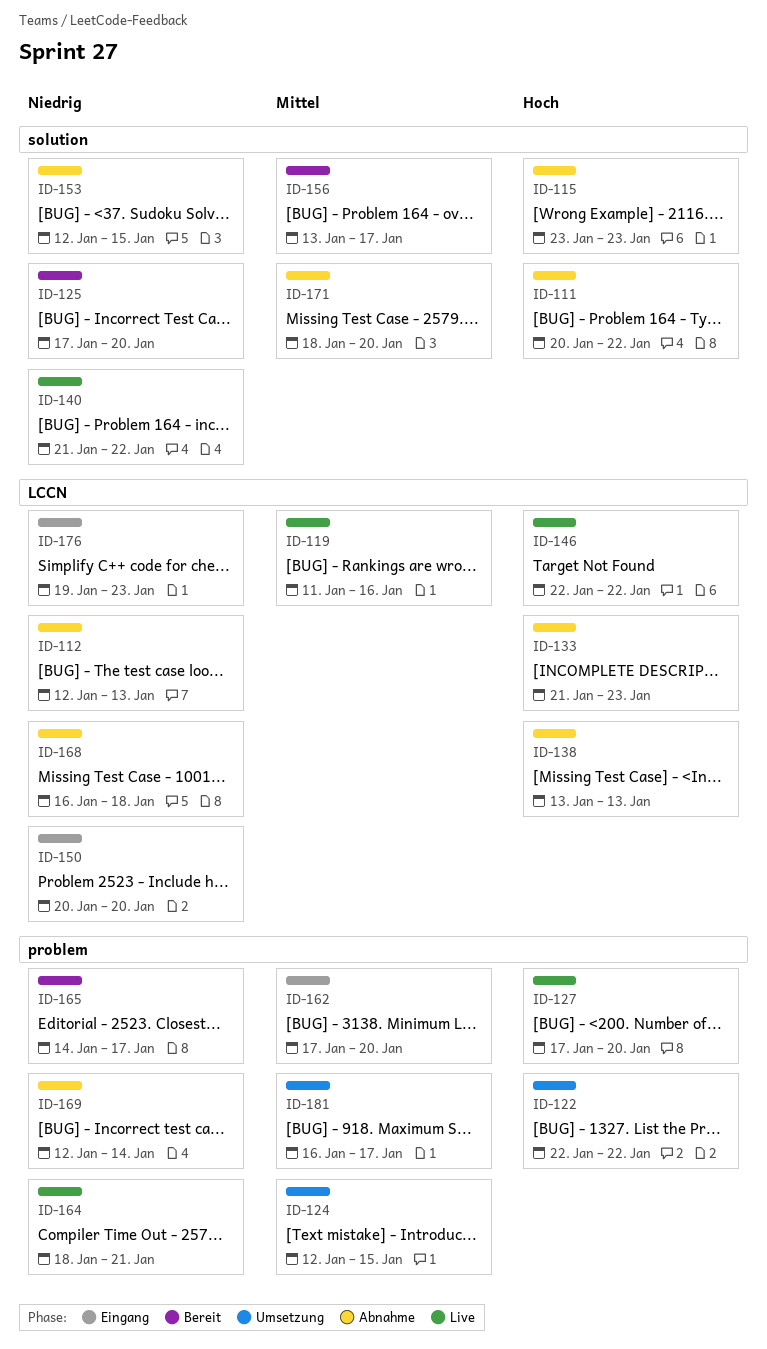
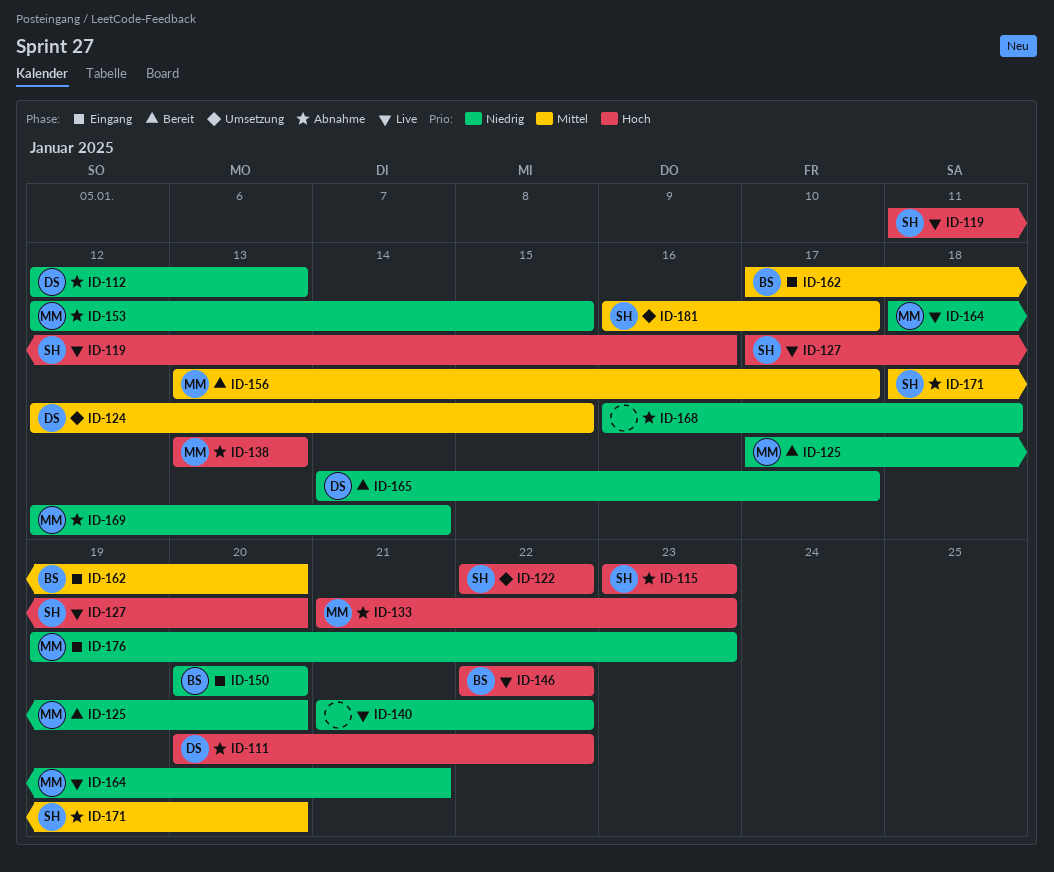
ID-119, priority: Mittel -> Hoch

